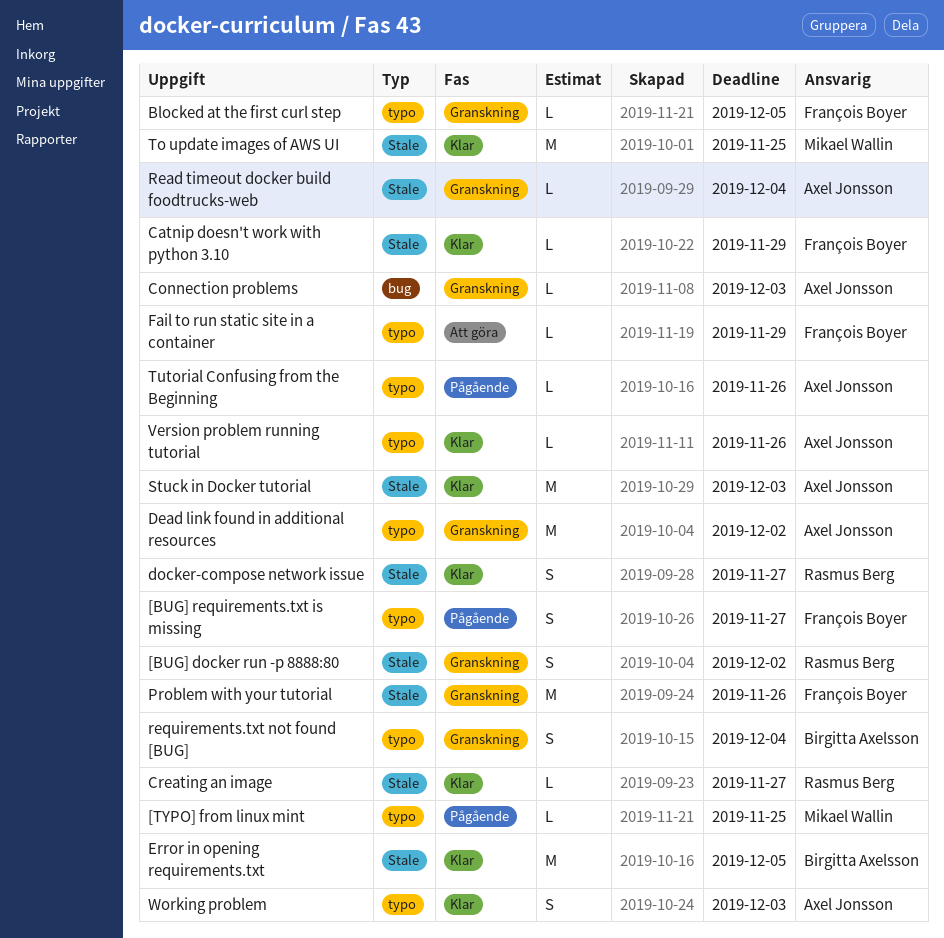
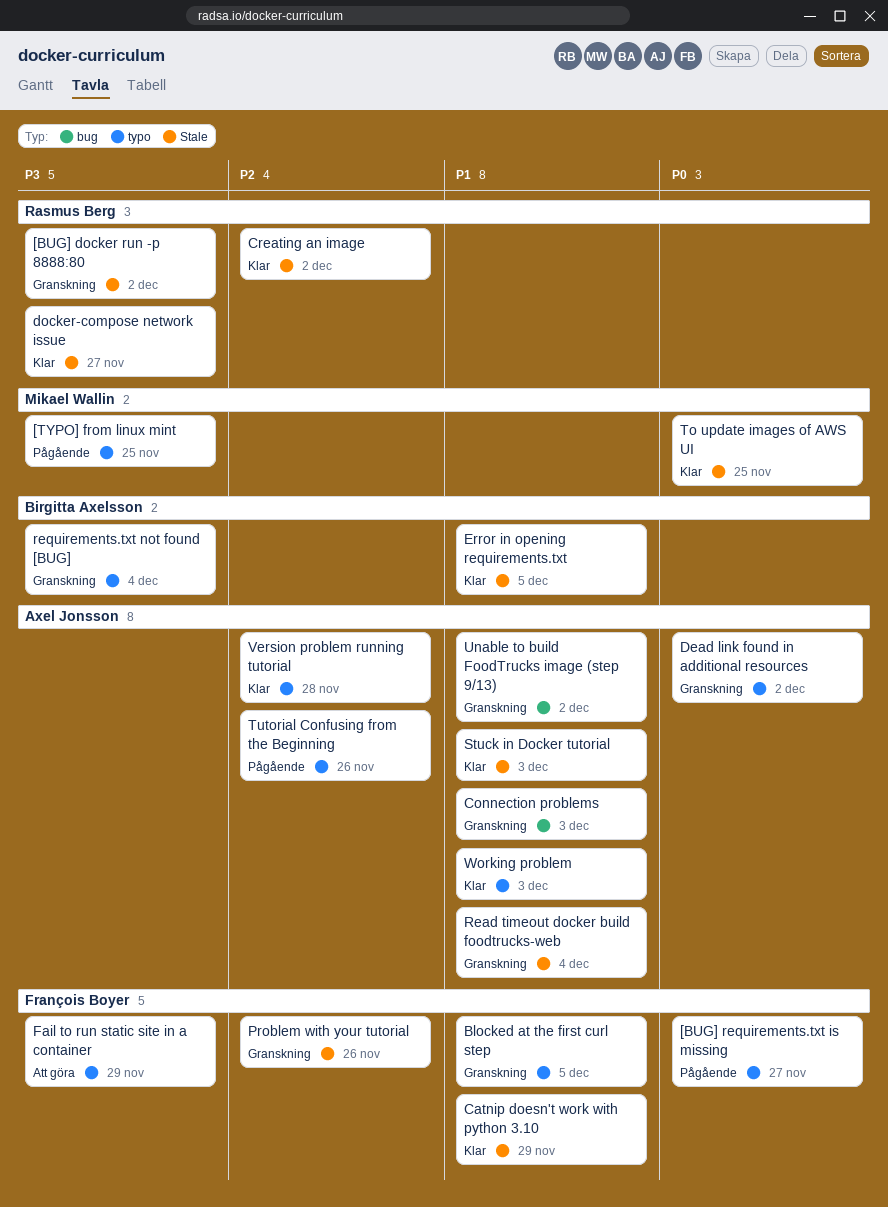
Creating an image, due: Nov 27 -> Dec 2
Unable to build FoodTrucks image (step 9/13): none -> present
Version problem running tutorial, due: Nov 26 -> Nov 28

